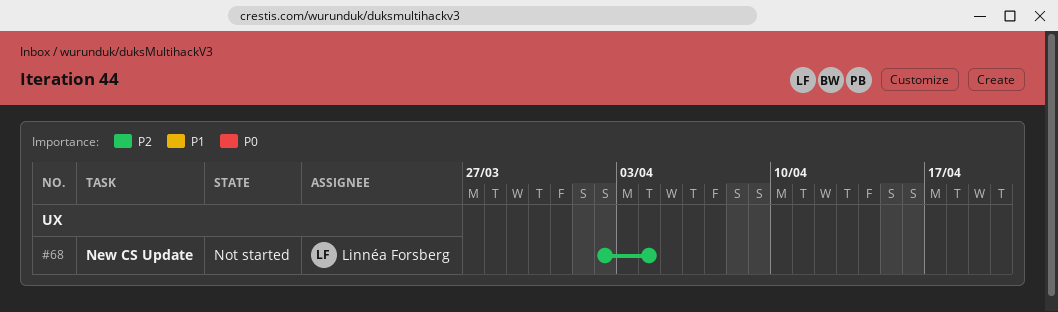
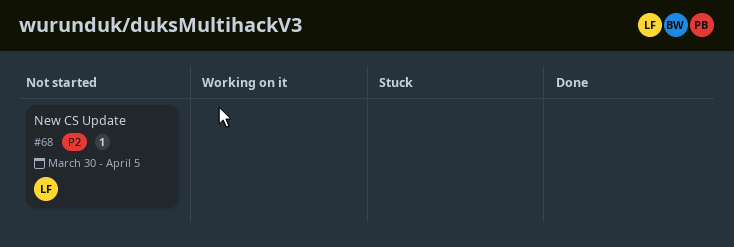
#68, start: Apr 2 -> Mar 30
#68, due: Apr 4 -> Apr 5

